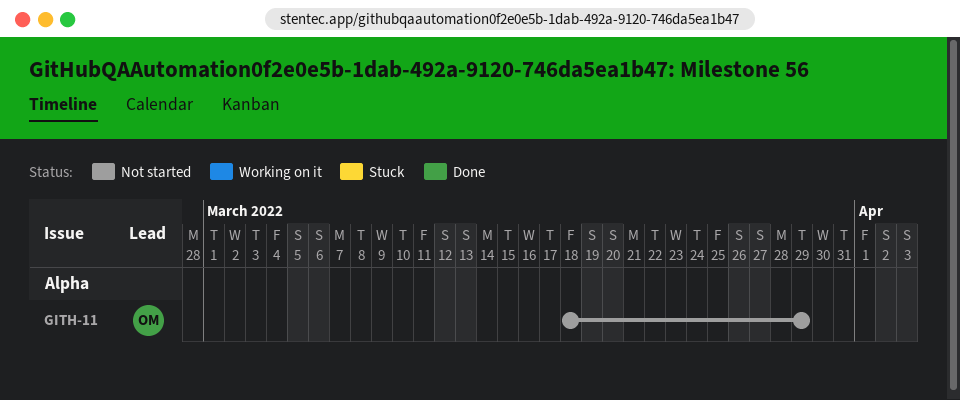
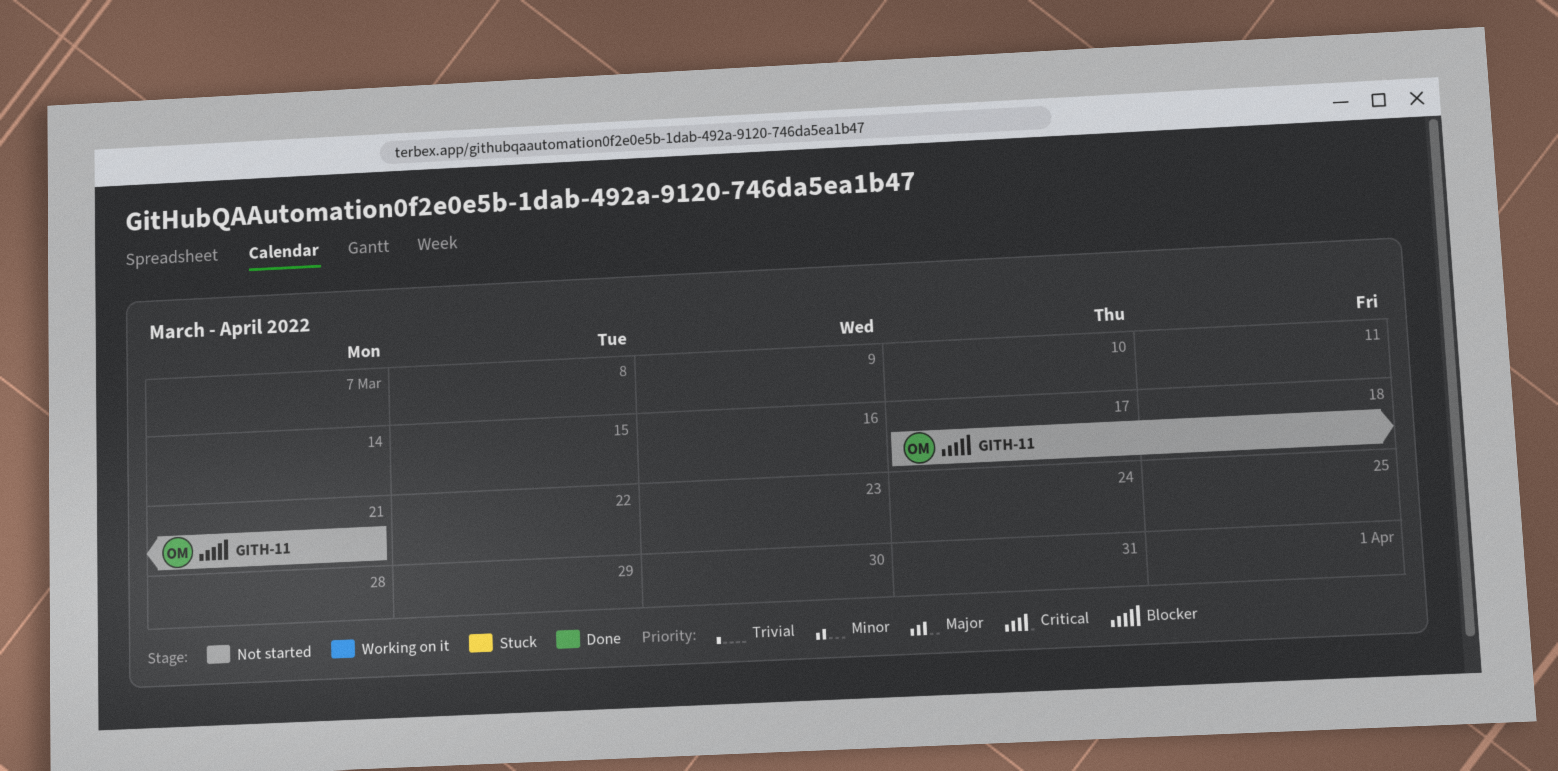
GITH-11, start: Mar 18 -> Mar 17
GITH-11, due: Mar 29 -> Mar 21

